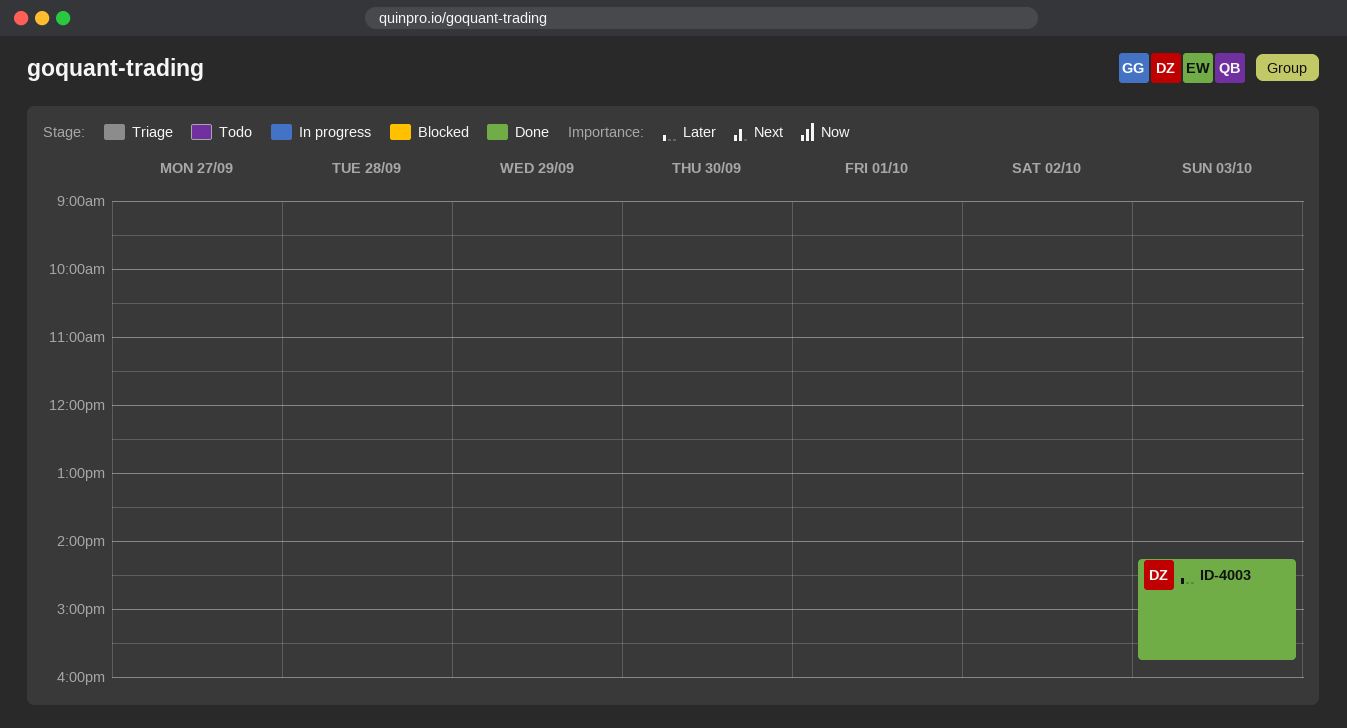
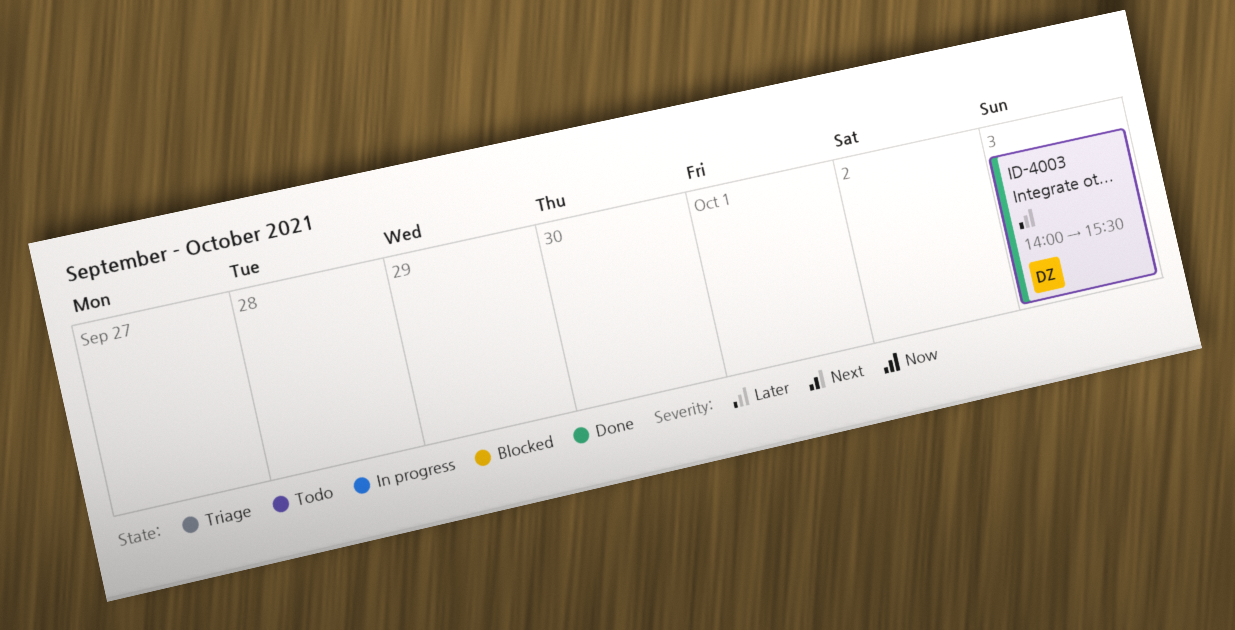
ID-4003, begins: 14:15 -> 14:00
ID-4003, ends: 15:45 -> 15:30

